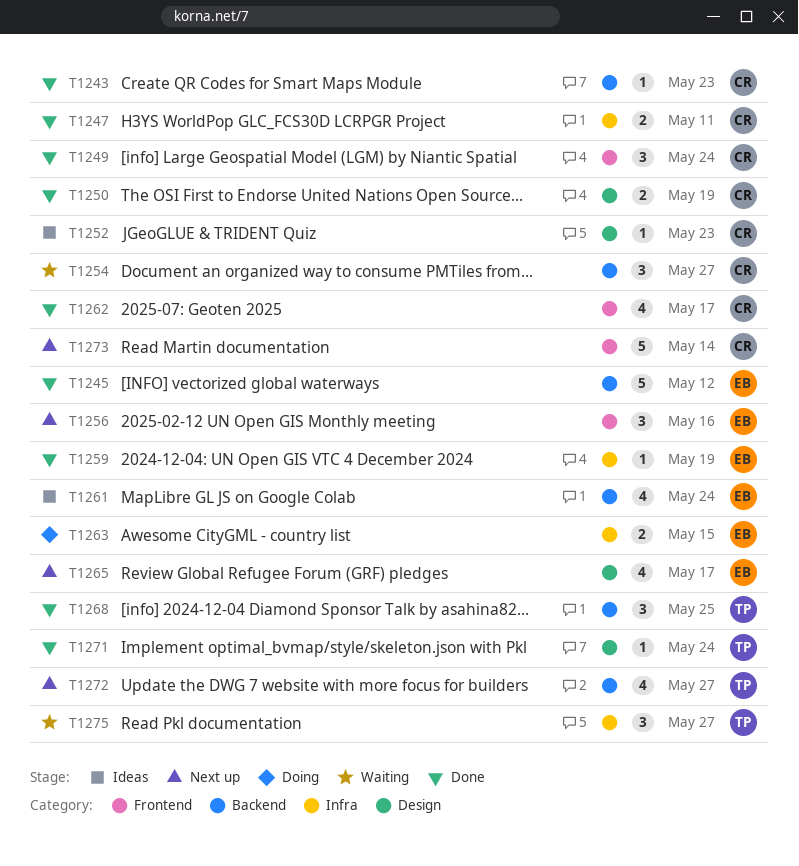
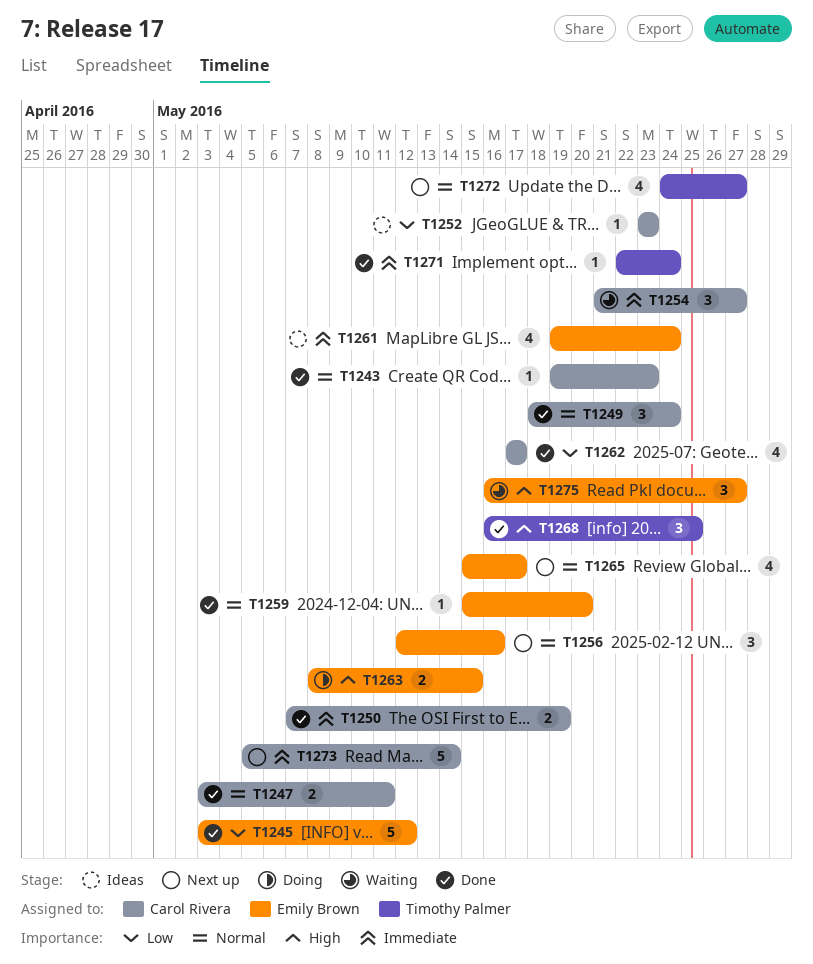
T1259, due: May 19 -> May 20
T1275, owner: Timothy Palmer -> Emily Brown

